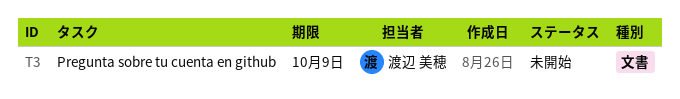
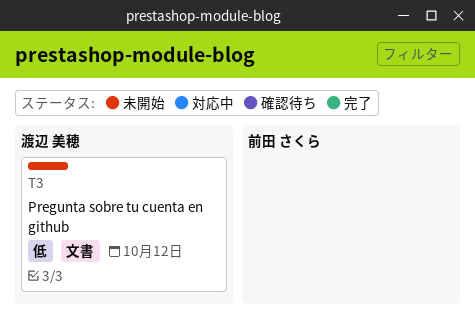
T3, due: Oct 9 -> Oct 12

